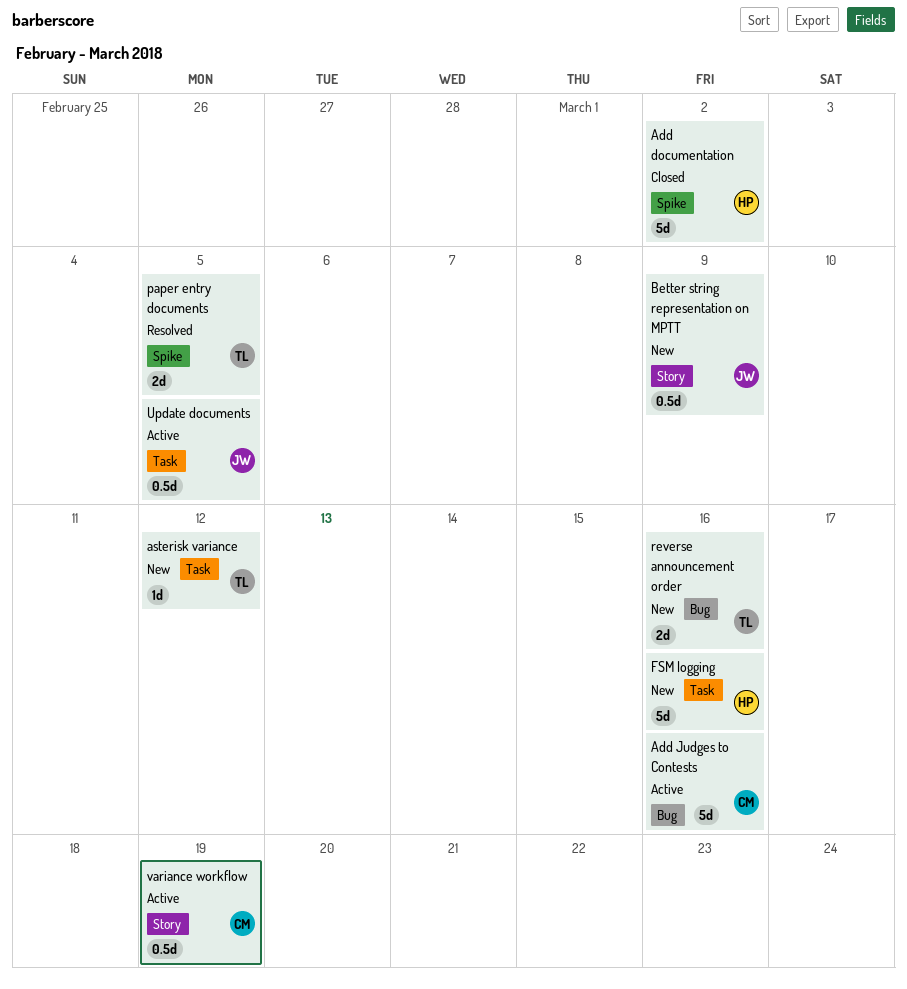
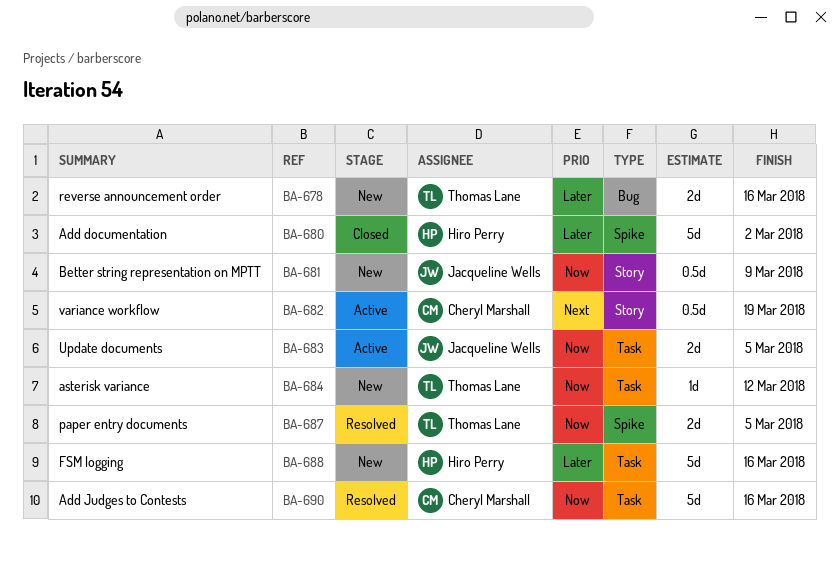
Add Judges to Contests, status: Active -> Resolved
Add Judges to Contests, label: Bug -> Task
Update documents, estimate: 0.5d -> 2d

